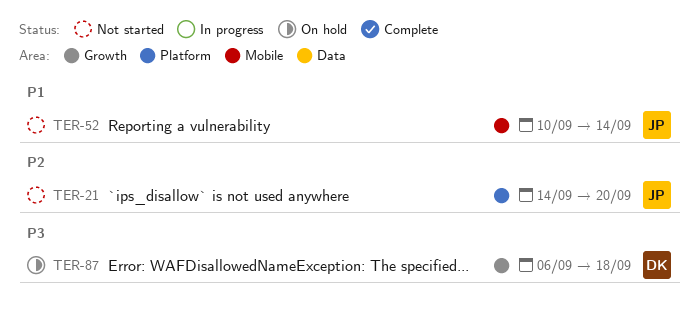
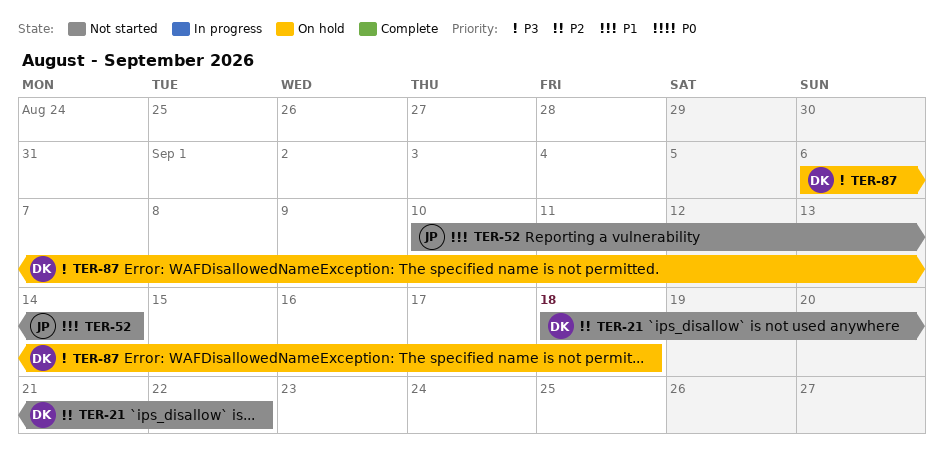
TER-21, owner: JP -> DK
TER-21, start: Sep 14 -> Sep 18
TER-21, due: Sep 20 -> Sep 22

